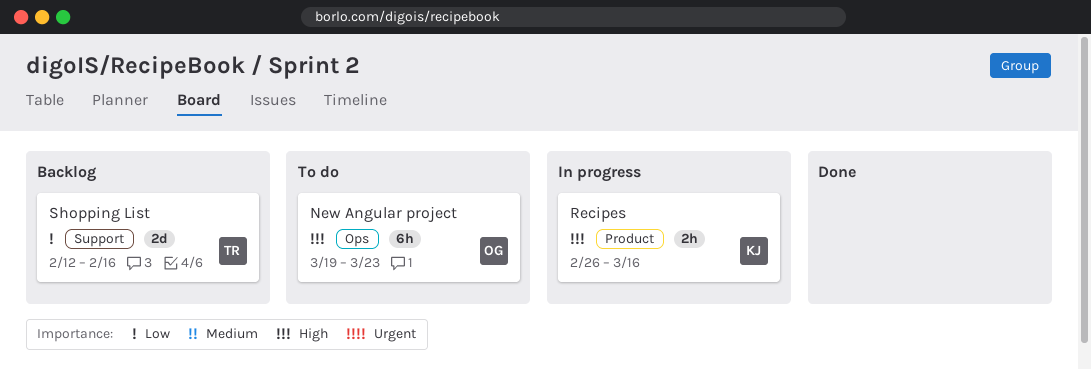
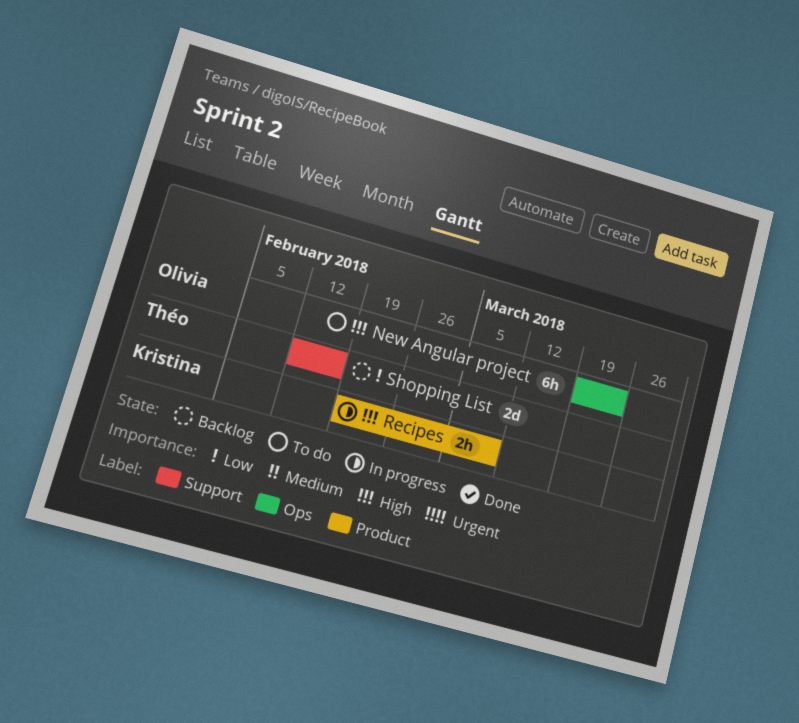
Recipes, start: Feb 26 -> Feb 19
Recipes, due: Mar 16 -> Mar 9

